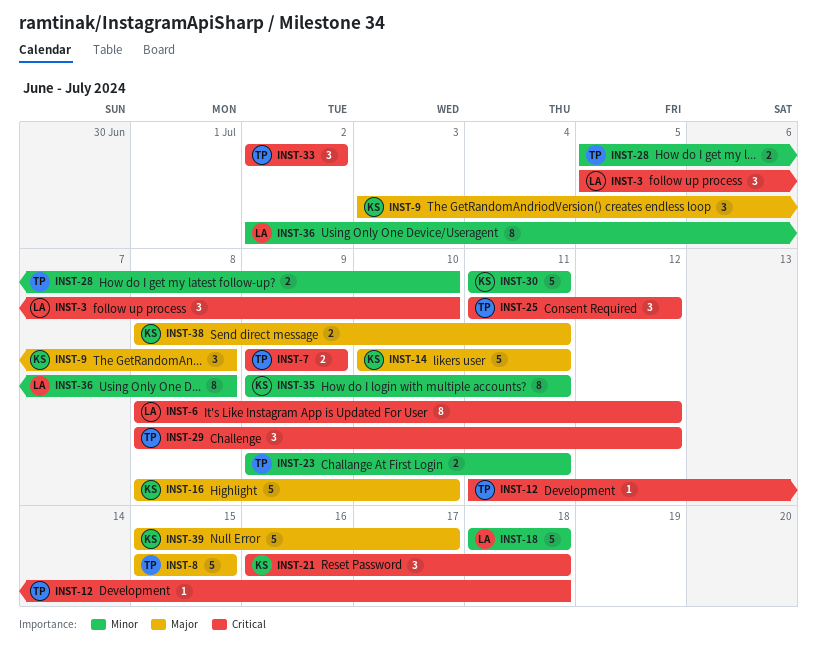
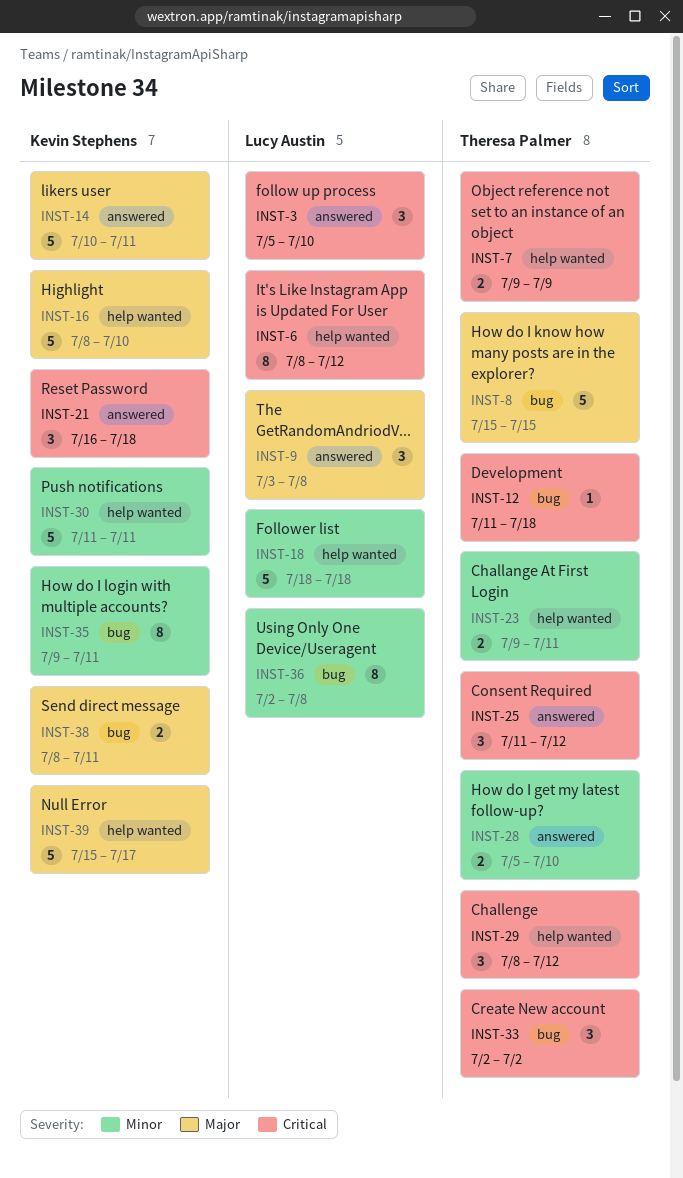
INST-9, owner: Kevin Stephens -> Lucy Austin

